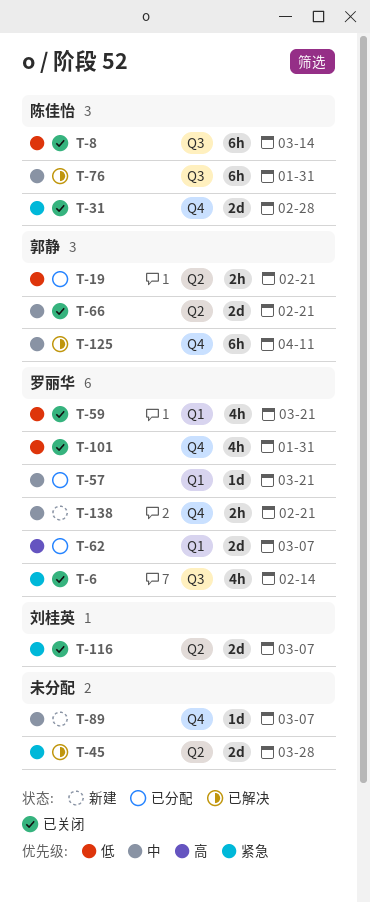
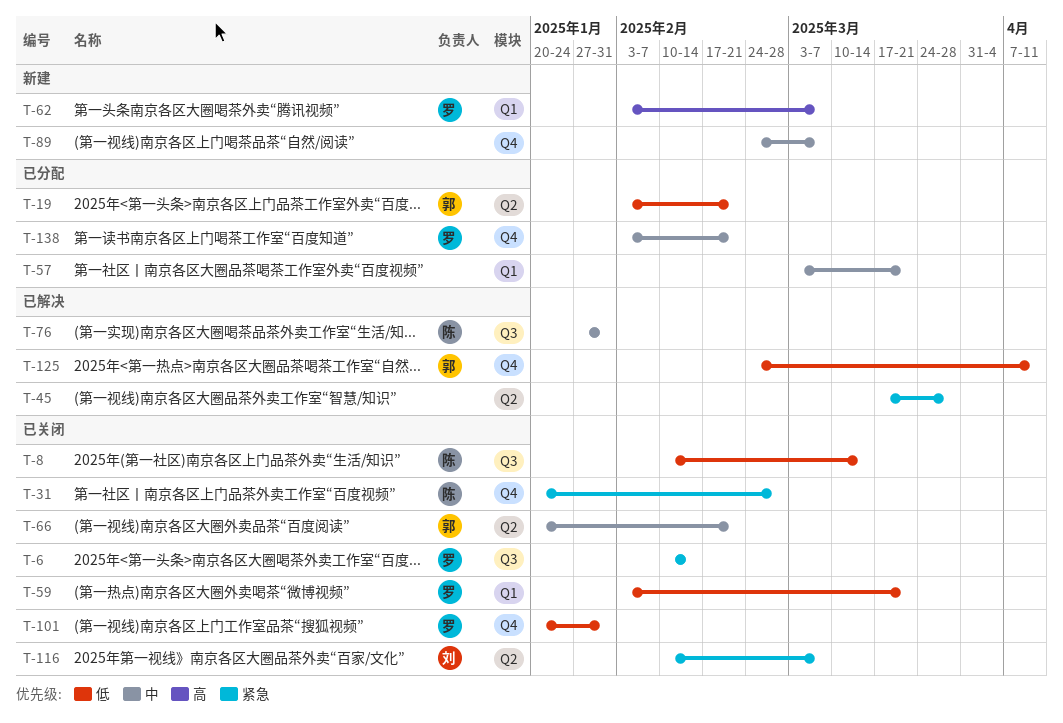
T-57, owner: 罗丽华 -> none
T-62, status: 已分配 -> 新建
T-125, priority: 中 -> 低
T-138, status: 新建 -> 已分配

